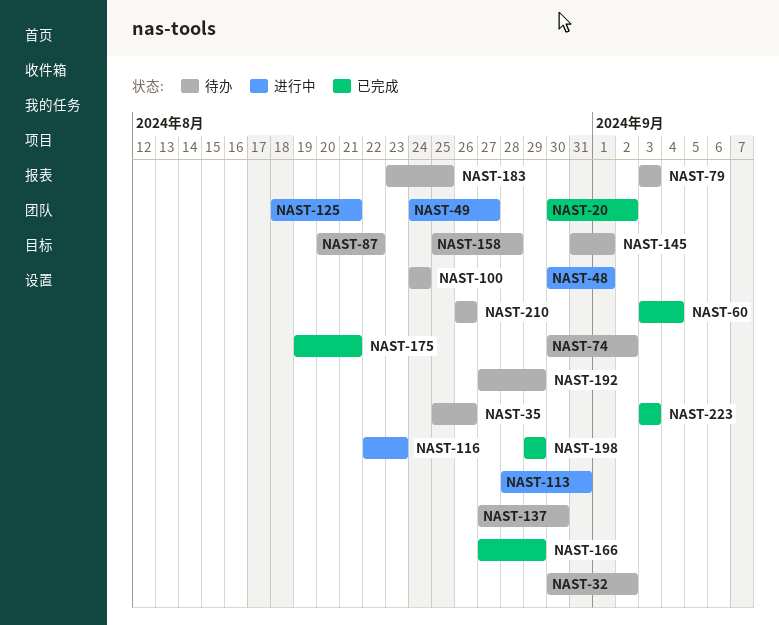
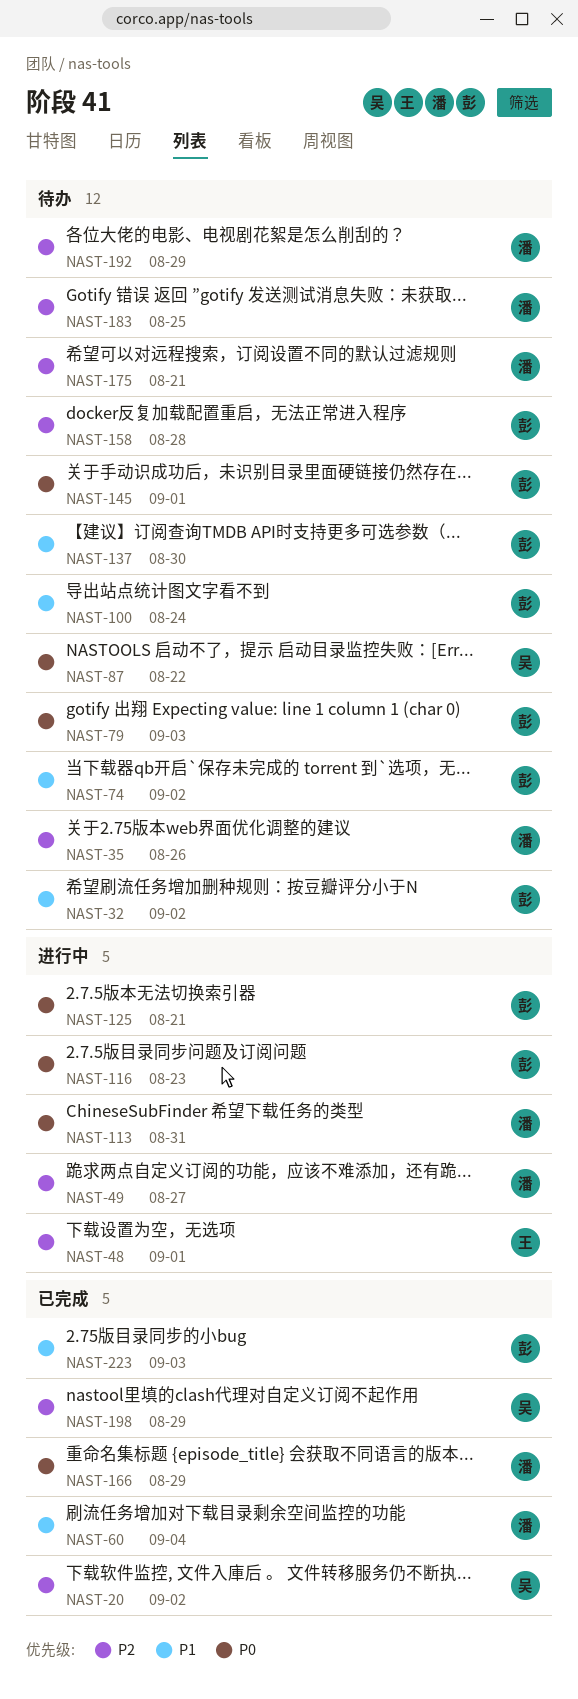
NAST-175, status: 已完成 -> 待办
NAST-210: present -> none

